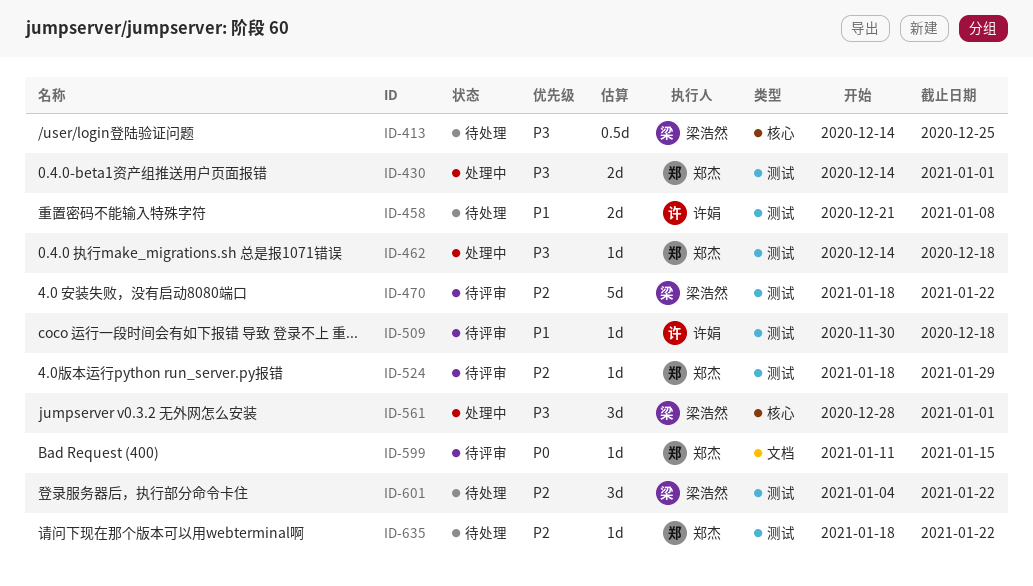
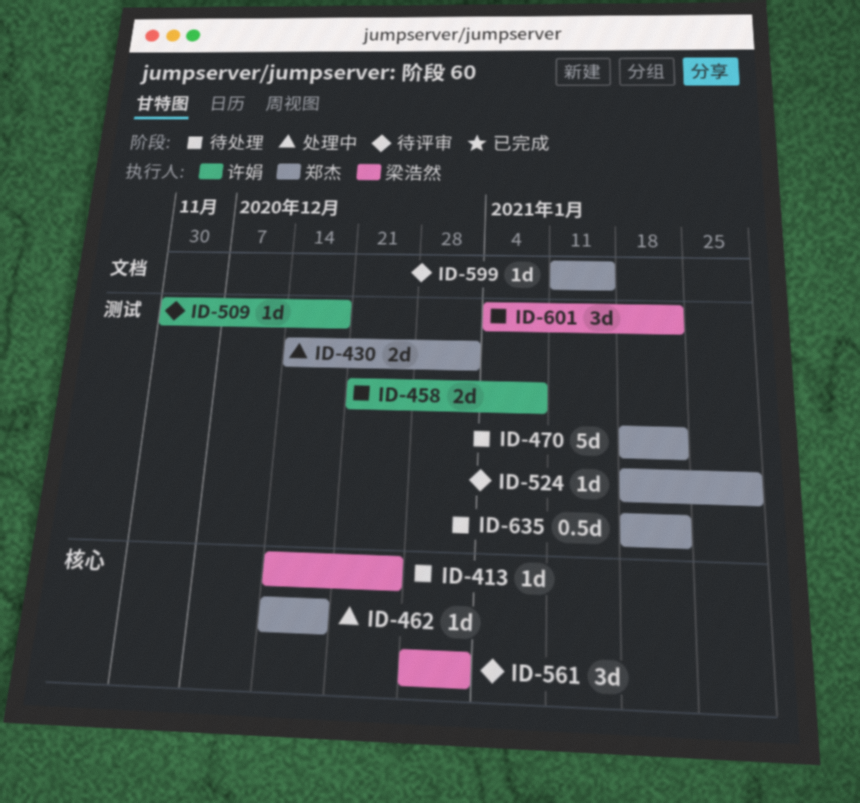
ID-413, estimate: 0.5d -> 1d
ID-462, label: 测试 -> 核心
ID-470, status: 待评审 -> 待处理
ID-470, owner: 梁浩然 -> 郑杰
ID-561, status: 处理中 -> 待评审
ID-635, estimate: 1d -> 0.5d

